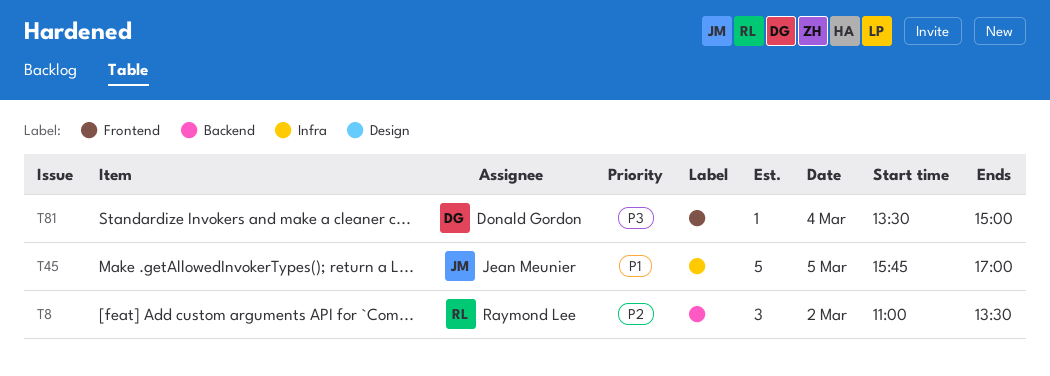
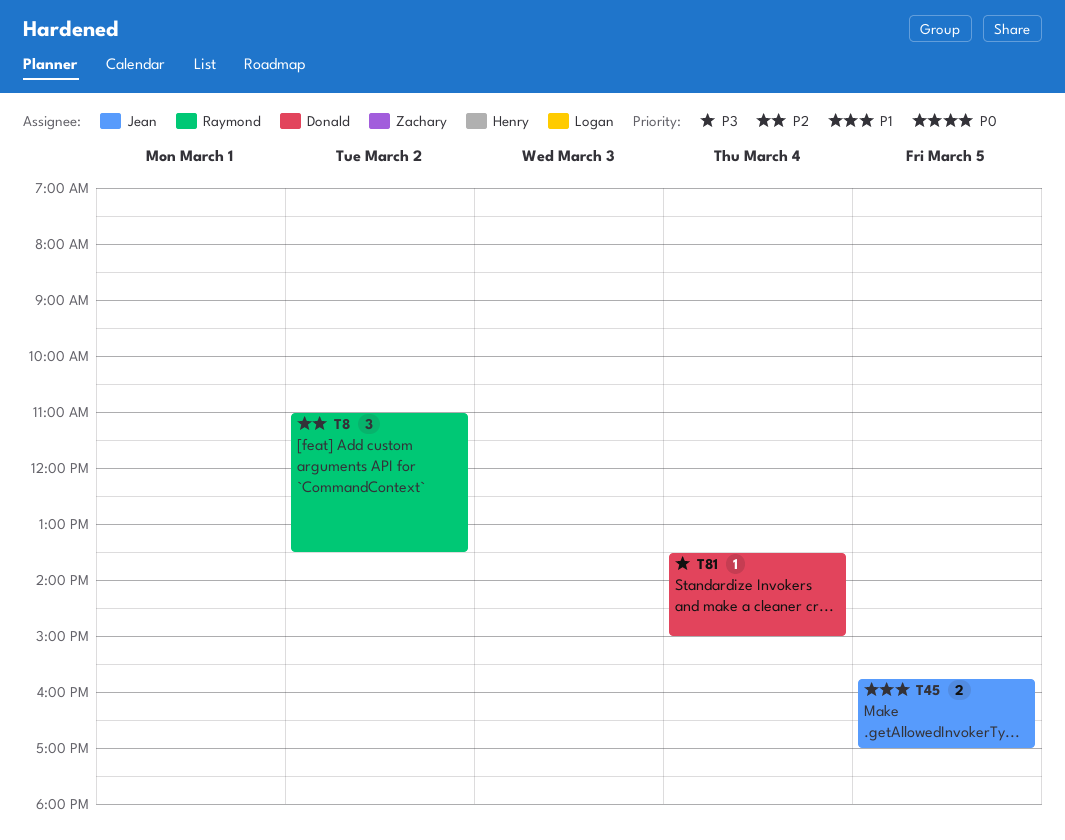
T45, estimate: 5 -> 2

